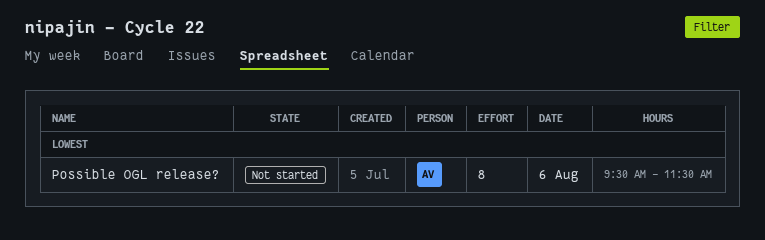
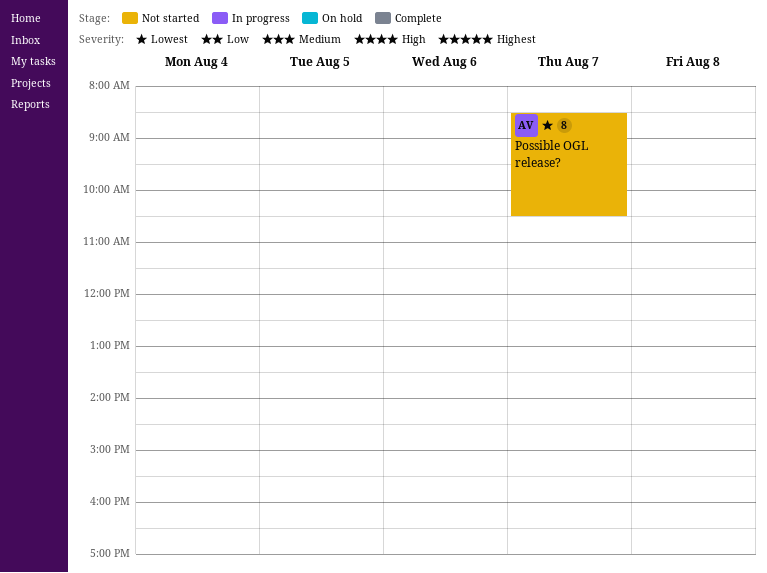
Possible OGL release?, day: Aug 6 -> Aug 7
Possible OGL release?, begins: 09:30 -> 08:30
Possible OGL release?, ends: 11:30 -> 10:30

